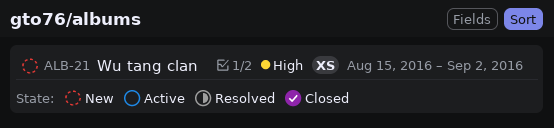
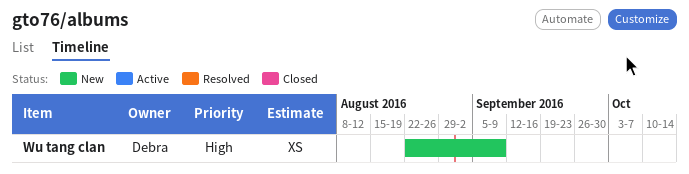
Wu tang clan, start: Aug 15 -> Aug 22
Wu tang clan, due: Sep 2 -> Sep 9

